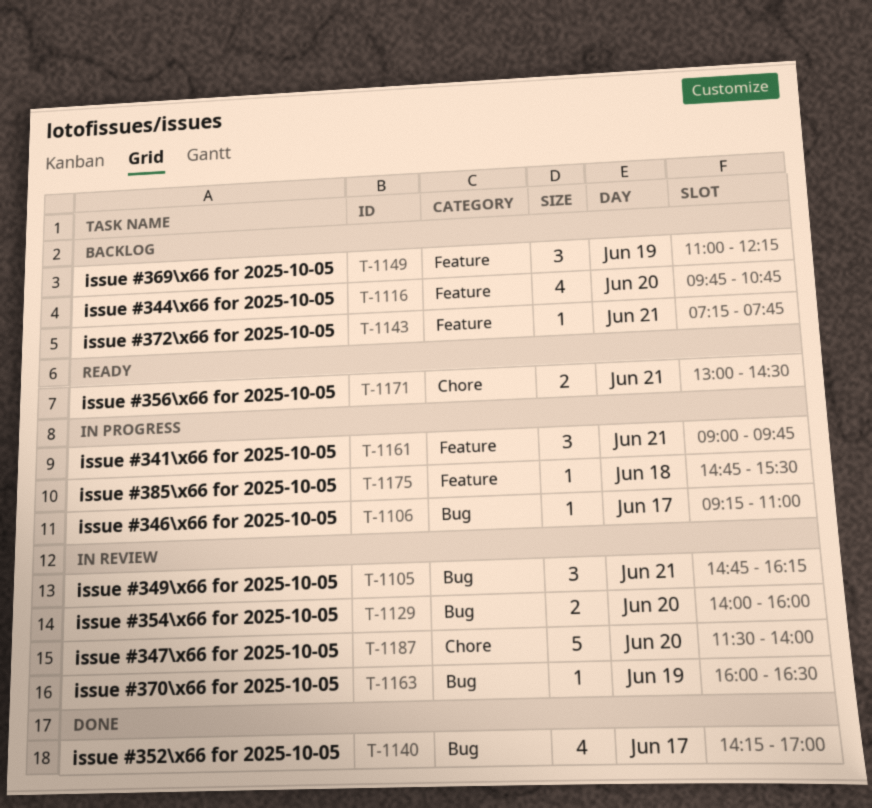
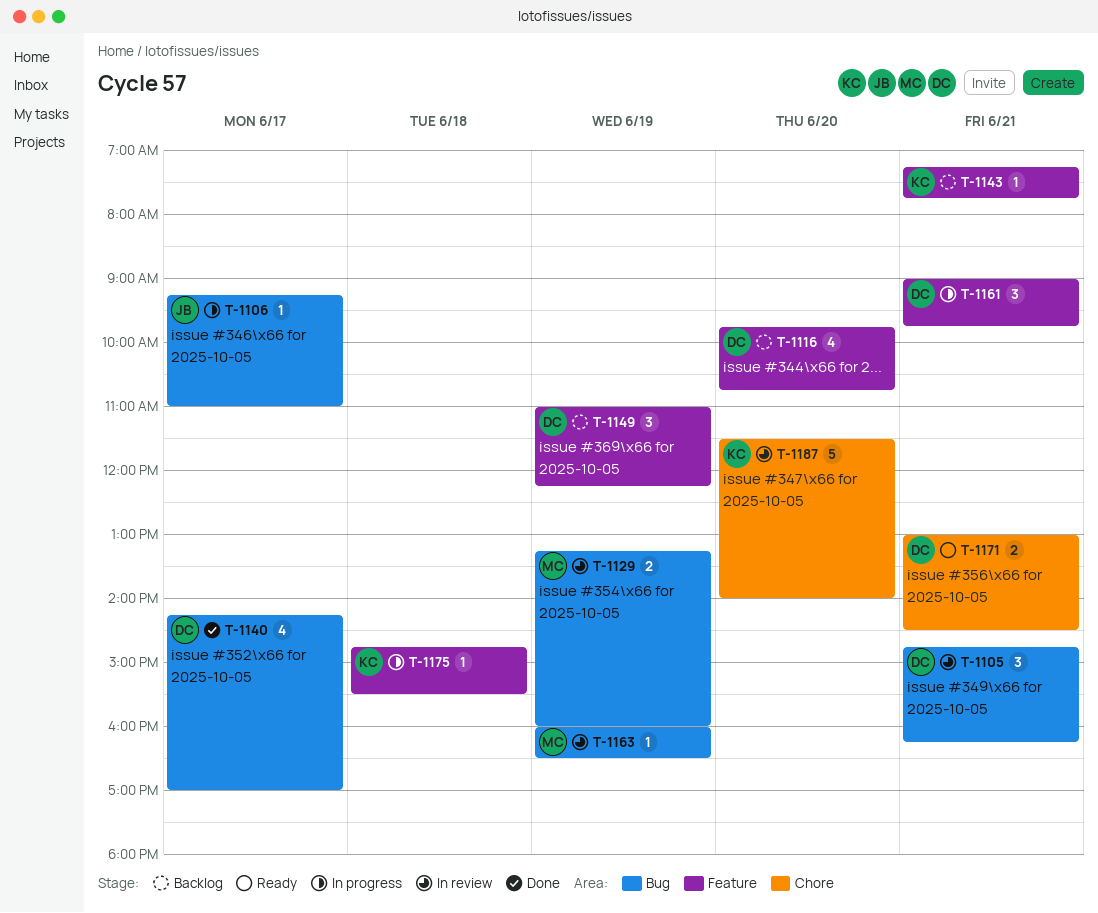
T-1129, day: Jun 20 -> Jun 19
T-1129, begins: 14:00 -> 13:15

